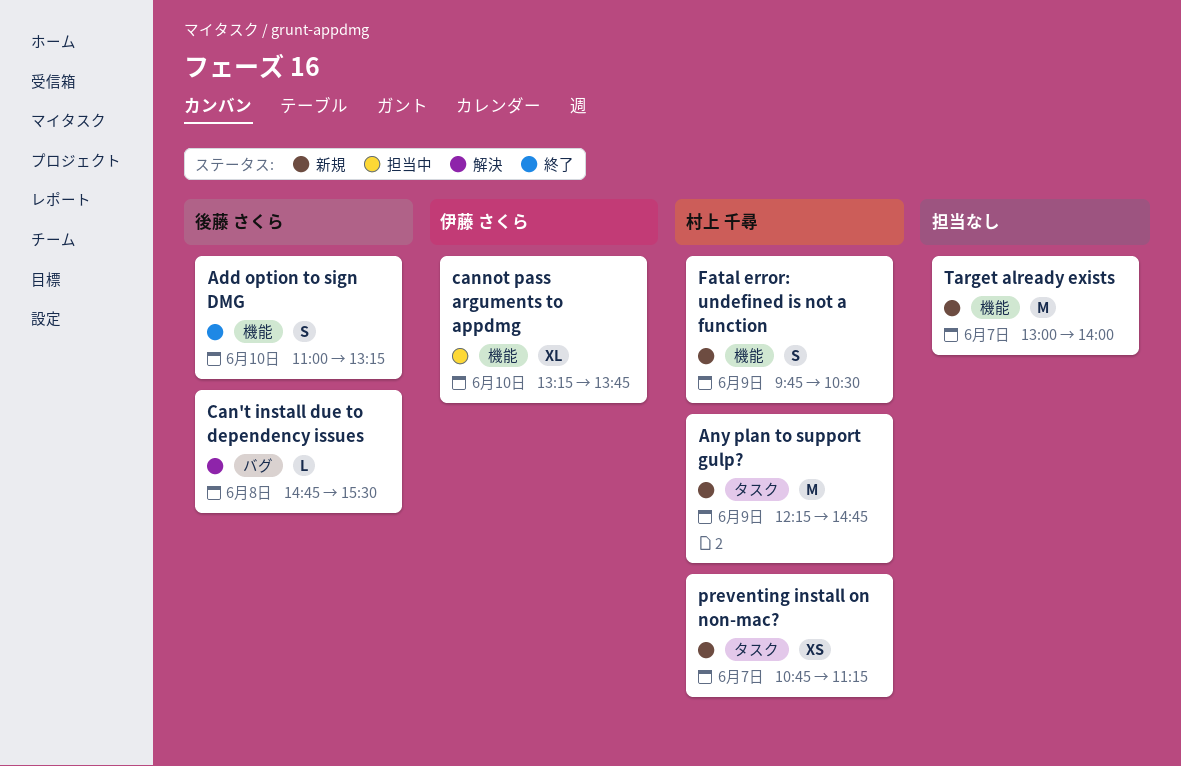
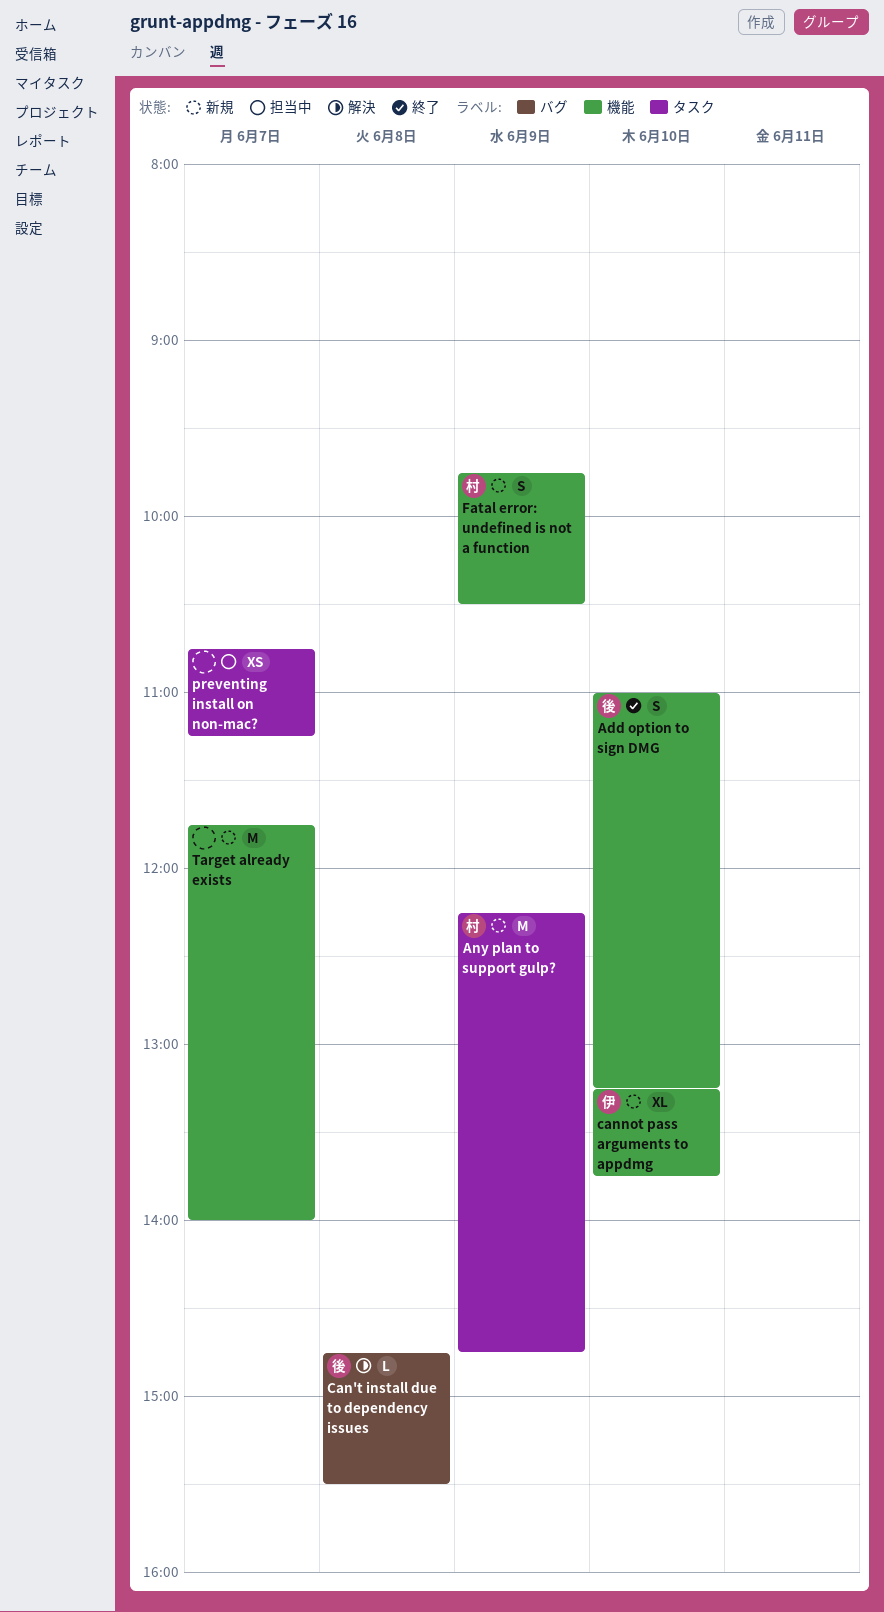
cannot pass arguments to appdmg, status: 担当中 -> 新規
preventing install on non-mac?, status: 新規 -> 担当中
preventing install on non-mac?, owner: 村上 千尋 -> none
Target already exists, begins: 13:00 -> 11:45

